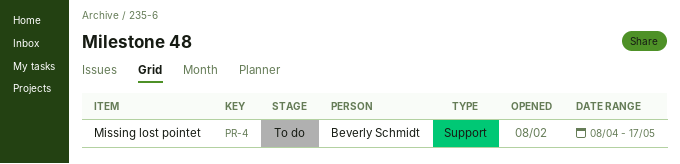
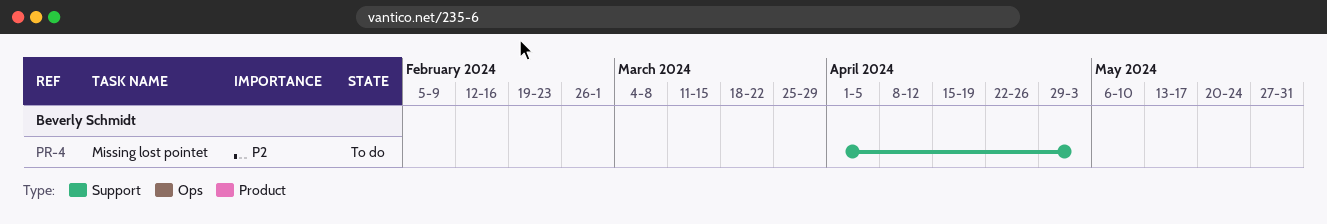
PR-4, start: Apr 8 -> Apr 1
PR-4, due: May 17 -> May 3

